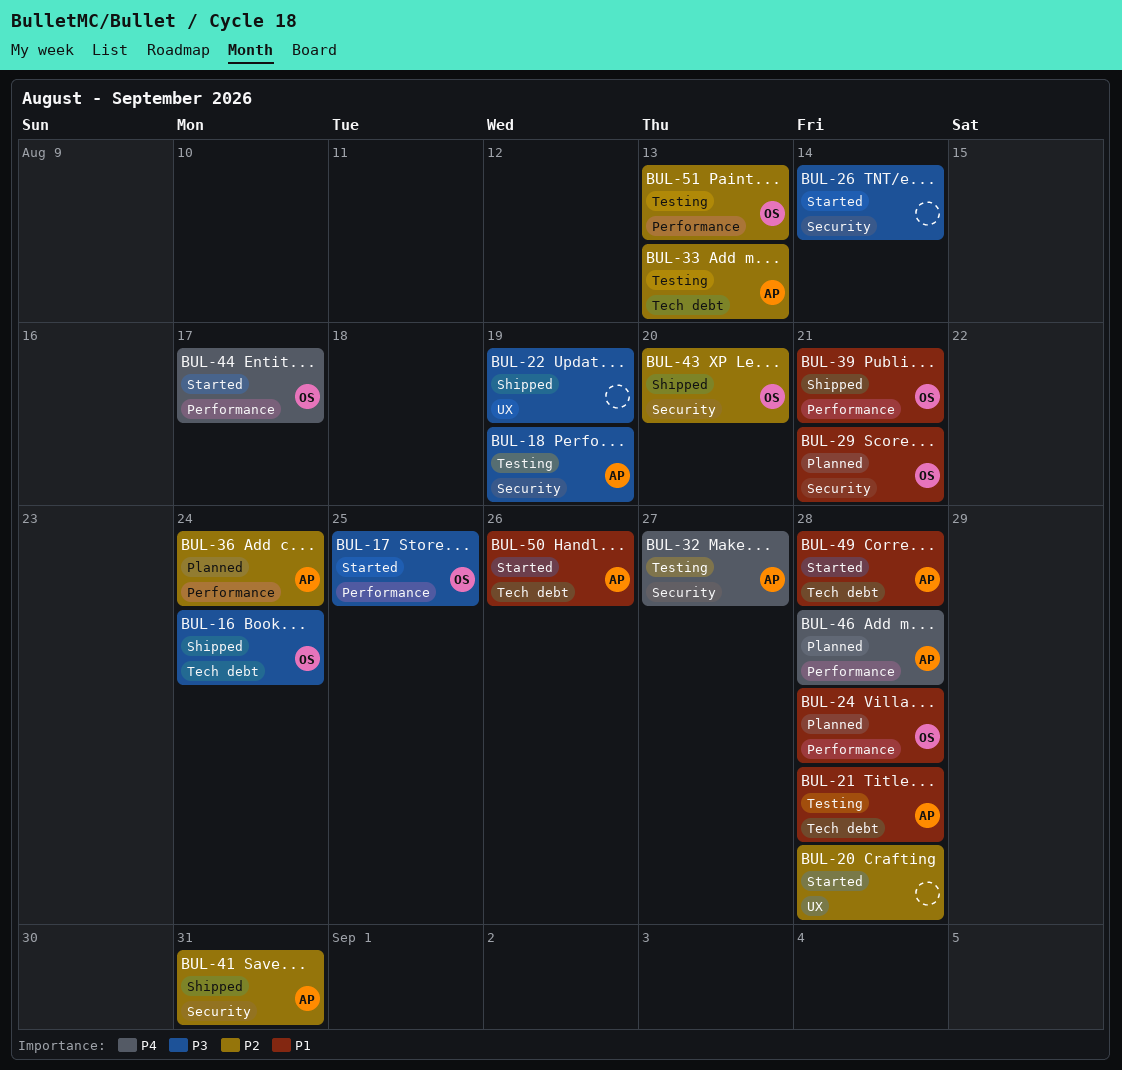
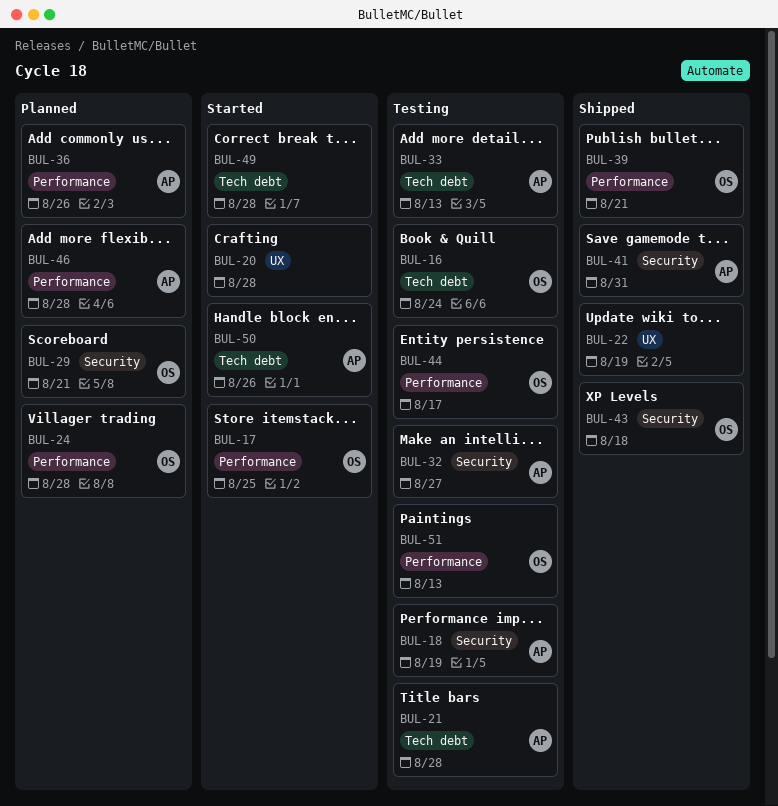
BUL-16, status: Shipped -> Testing
BUL-26: present -> none
BUL-36, due: Aug 24 -> Aug 26
BUL-43, due: Aug 20 -> Aug 18
BUL-44, status: Started -> Testing
BUL-49, owner: AP -> none

